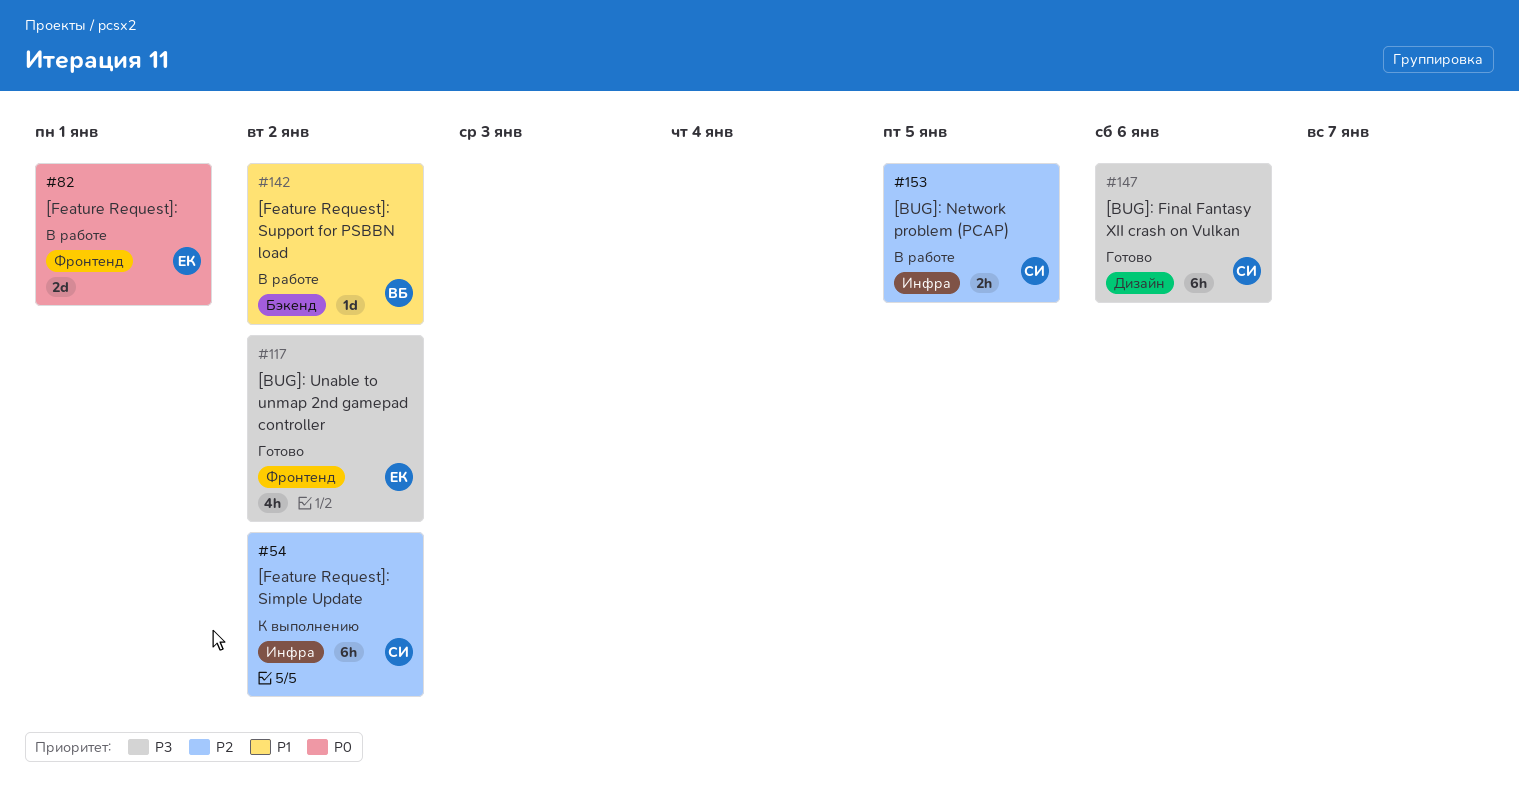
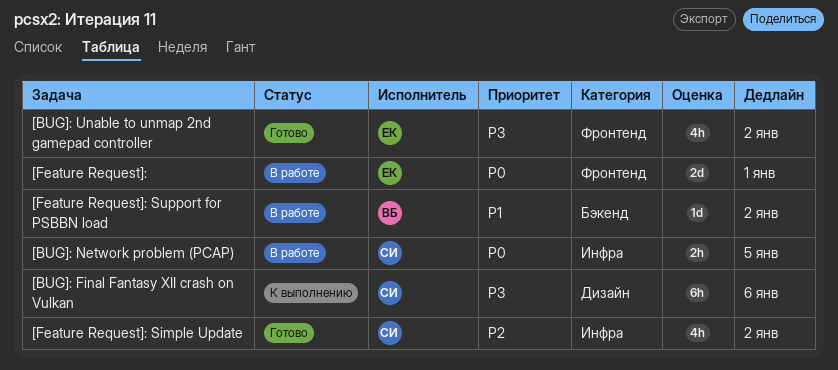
[BUG]: Final Fantasy XII crash on Vulkan, status: Готово -> К выполнению
[BUG]: Network problem (PCAP), priority: P2 -> P0
[Feature Request]: Simple Update, status: К выполнению -> Готово
[Feature Request]: Simple Update, estimate: 6h -> 4h

